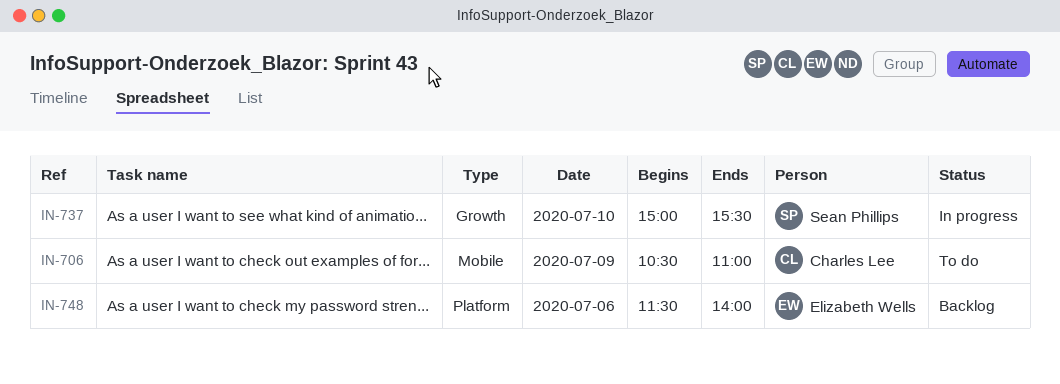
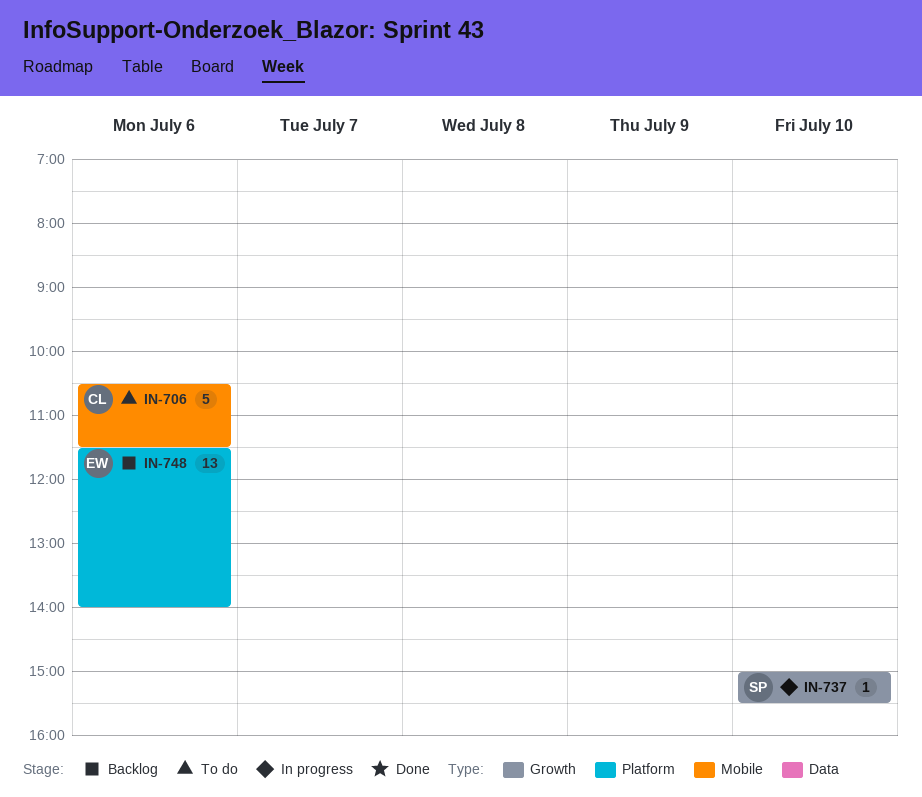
IN-706, day: Jul 9 -> Jul 6
IN-706, ends: 11:00 -> 11:30

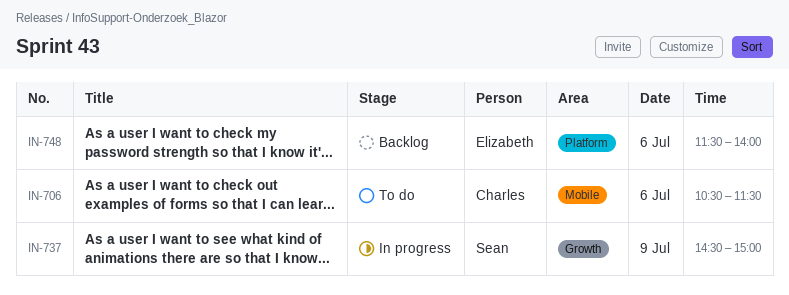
IN-737, day: Jul 10 -> Jul 9
IN-737, begins: 15:00 -> 14:30
IN-737, ends: 15:30 -> 15:00

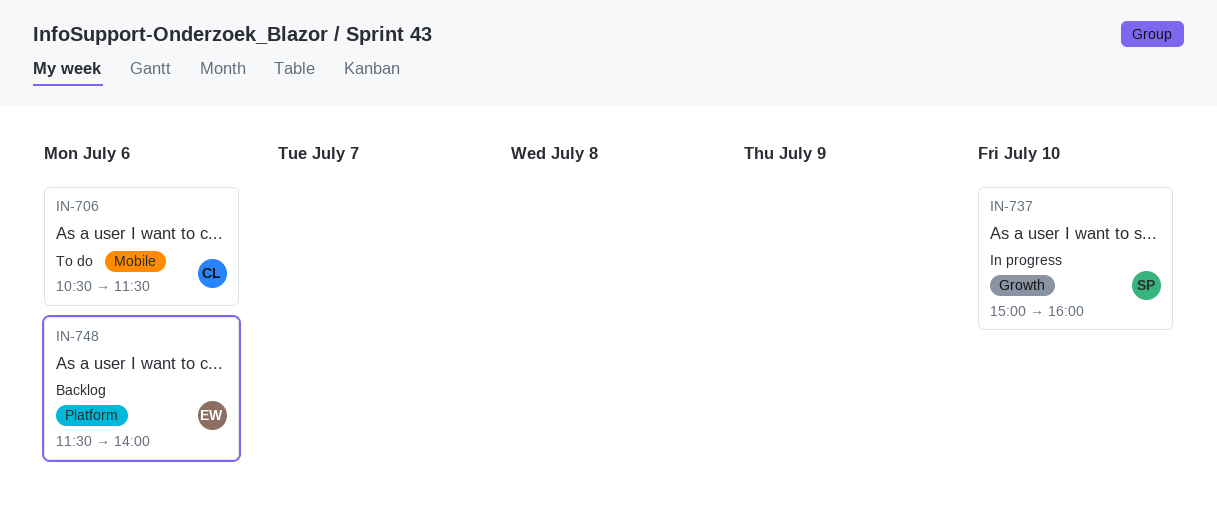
IN-737, day: Jul 9 -> Jul 10
IN-737, begins: 14:30 -> 15:00
IN-737, ends: 15:00 -> 16:00

